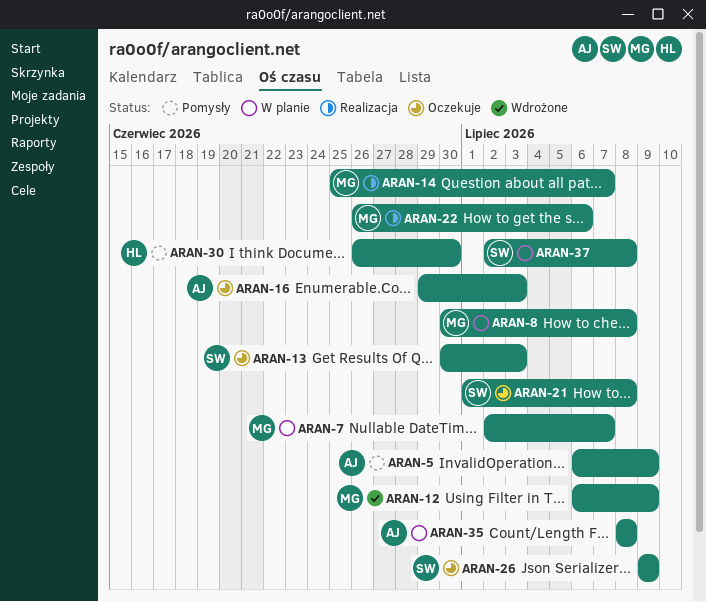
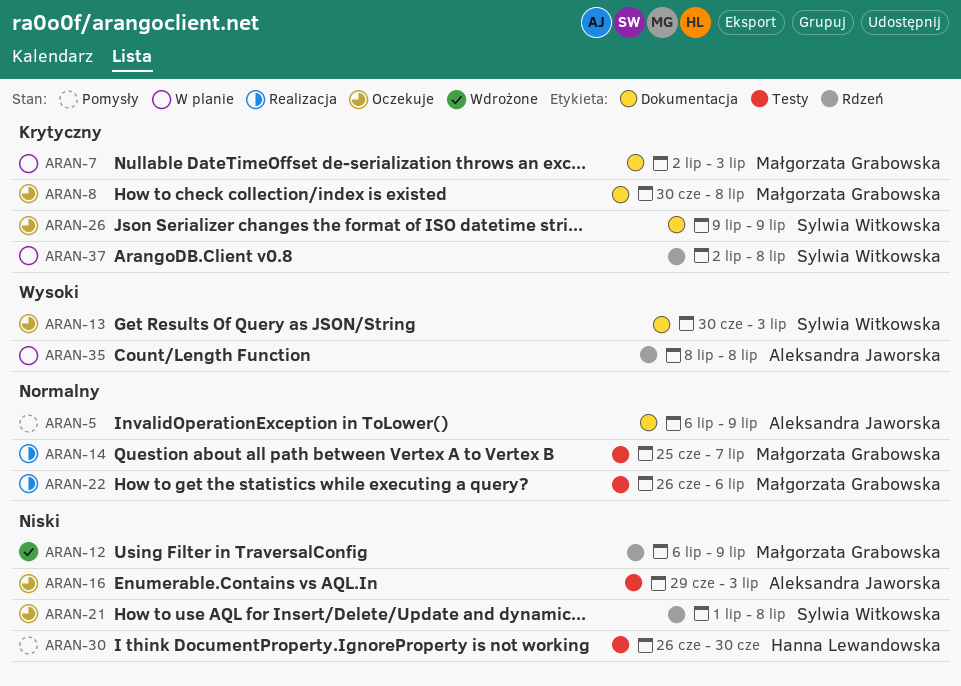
ARAN-7, due: Jul 7 -> Jul 3
ARAN-8, status: W planie -> Oczekuje

